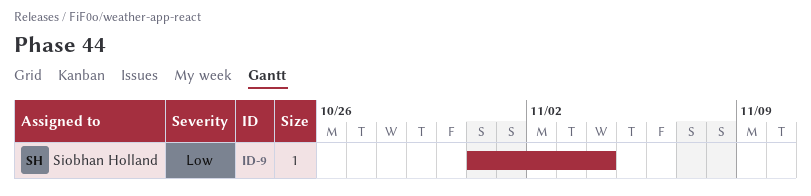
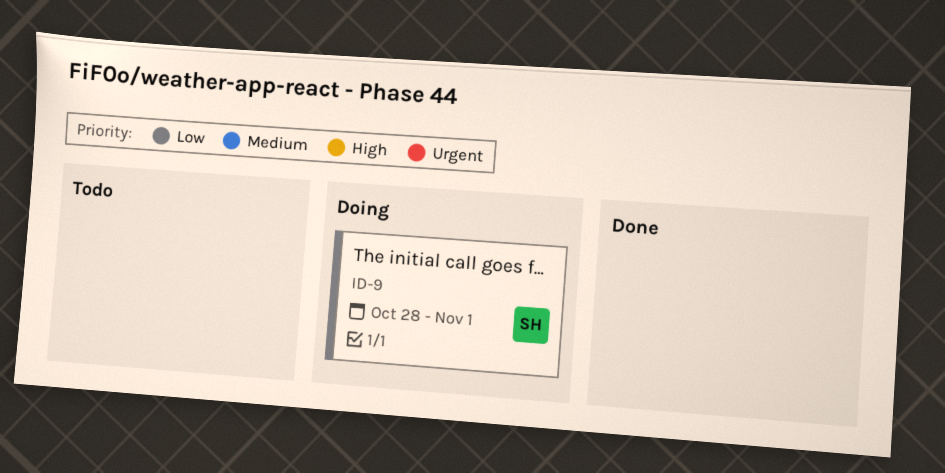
ID-9, start: Oct 31 -> Oct 28
ID-9, due: Nov 4 -> Nov 1

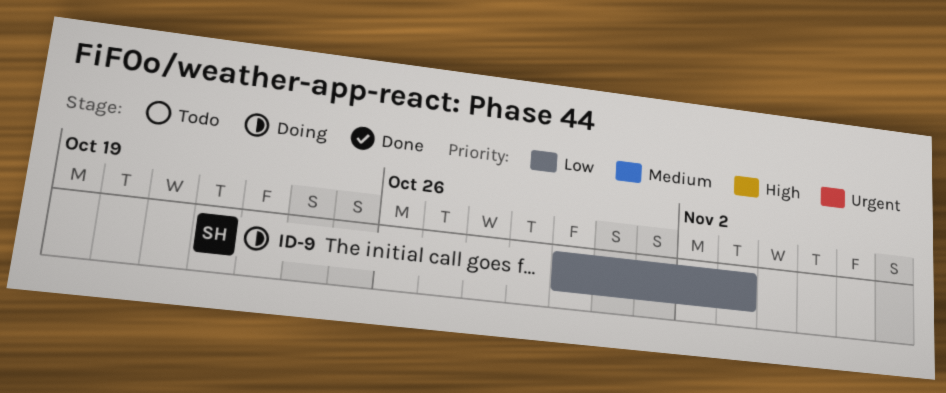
ID-9, start: Oct 28 -> Oct 30
ID-9, due: Nov 1 -> Nov 3

